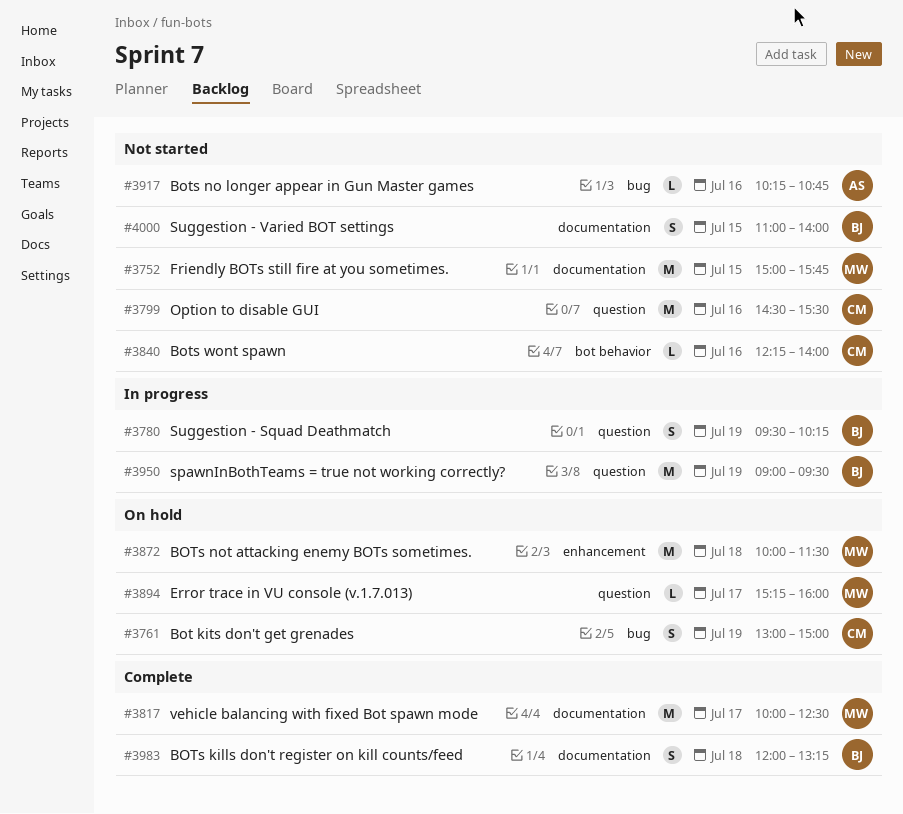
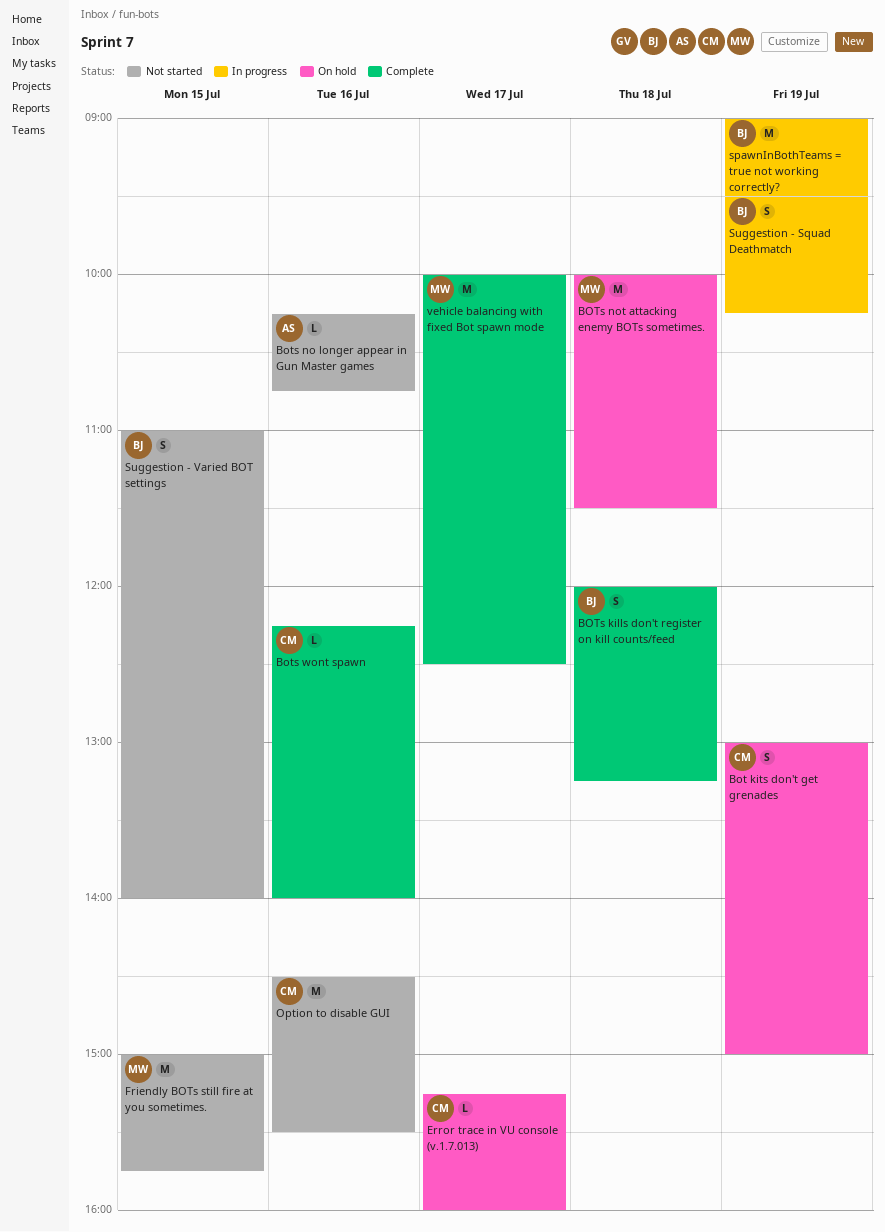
Bots wont spawn, status: Not started -> Complete
Error trace in VU console (v.1.7.013), owner: MW -> CM

